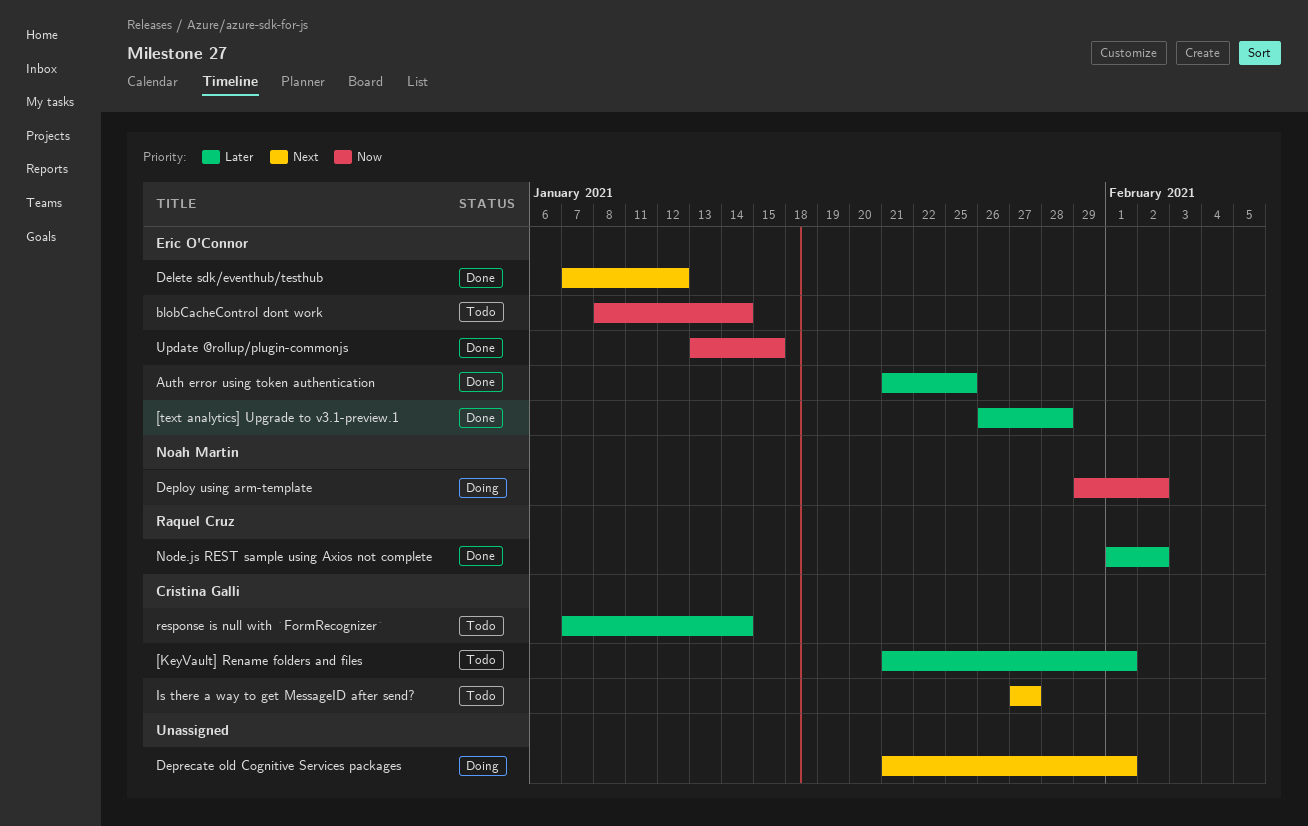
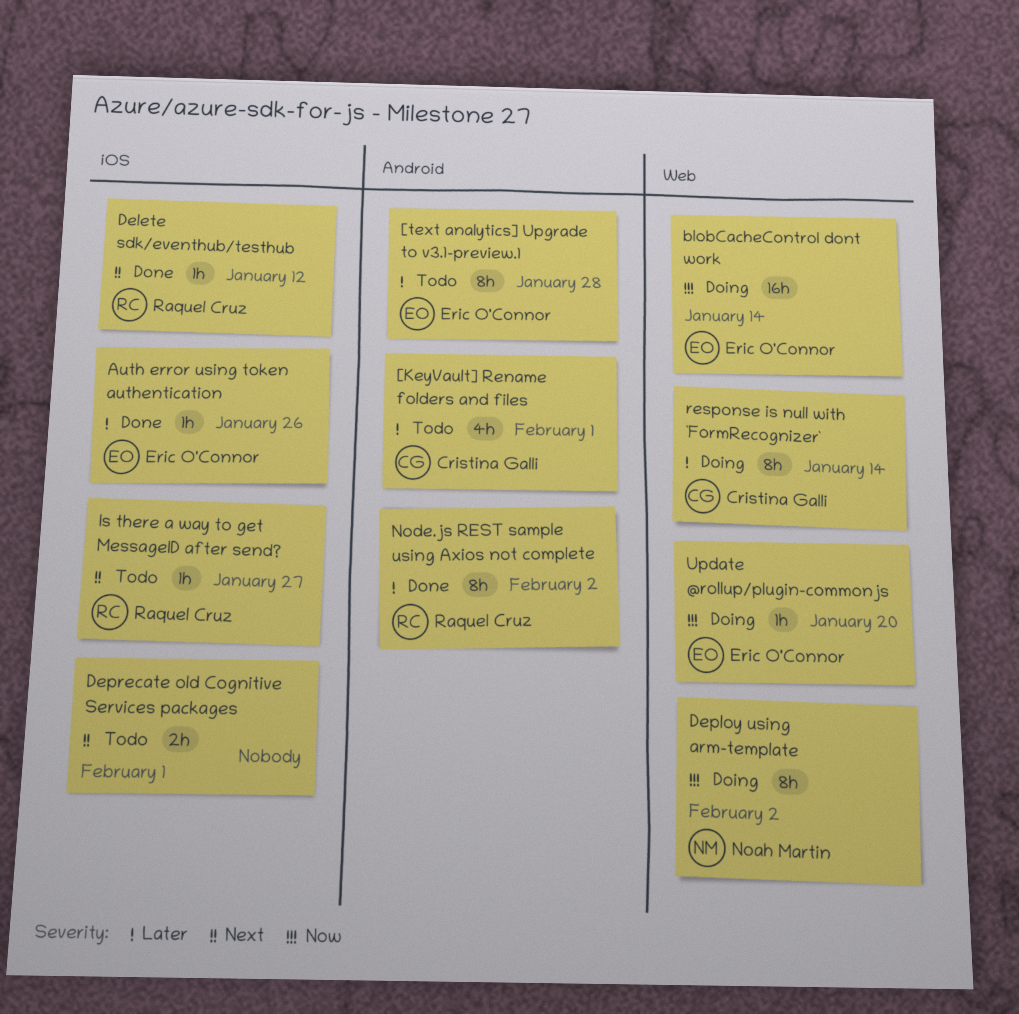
[text analytics] Upgrade to v3.1-preview.1, status: Done -> Todo
Auth error using token authentication, due: Jan 25 -> Jan 26
blobCacheControl dont work, status: Todo -> Doing
Delete sdk/eventhub/testhub, owner: Eric O'Connor -> Raquel Cruz
Deprecate old Cognitive Services packages, status: Doing -> Todo
Is there a way to get MessageID after send?, owner: Cristina Galli -> Raquel Cruz
response is null with `FormRecognizer`, status: Todo -> Doing
Update @rollup/plugin-commonjs, status: Done -> Doing
Update @rollup/plugin-commonjs, due: Jan 15 -> Jan 20

